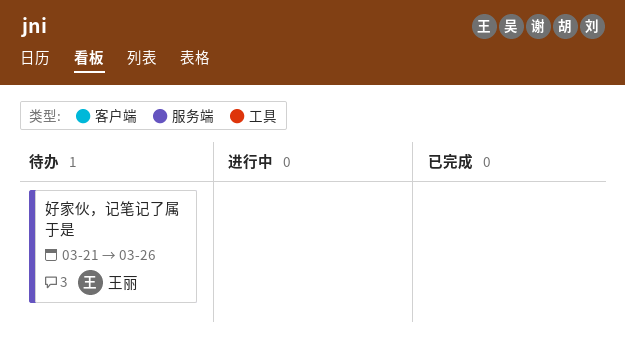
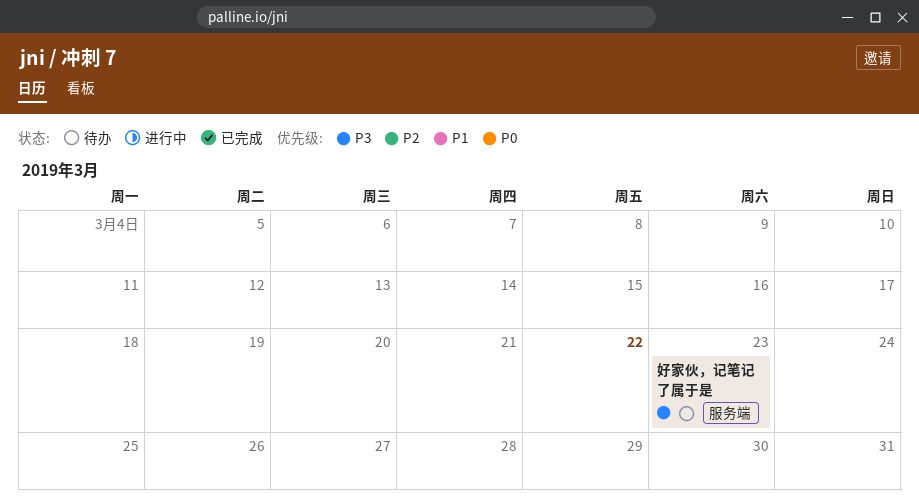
好家伙，记笔记了属于是, due: Mar 26 -> Mar 23

